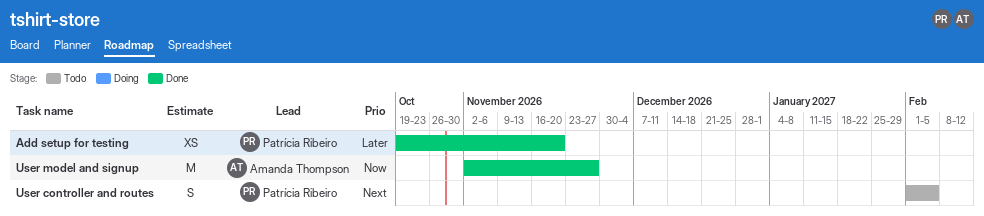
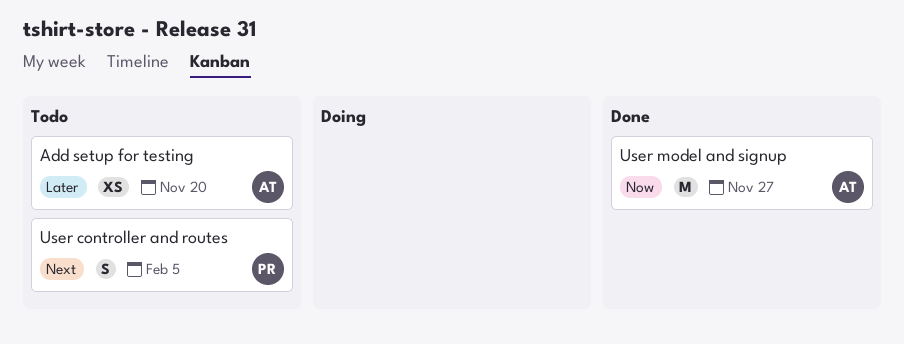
Add setup for testing, status: Done -> Todo
Add setup for testing, owner: Patrícia Ribeiro -> Amanda Thompson

